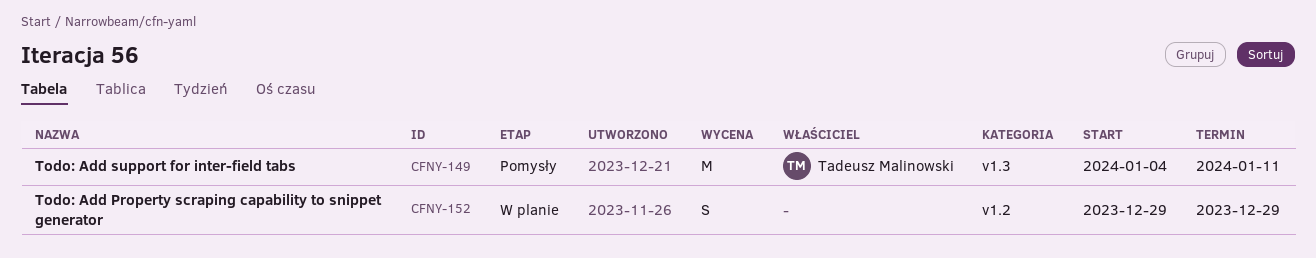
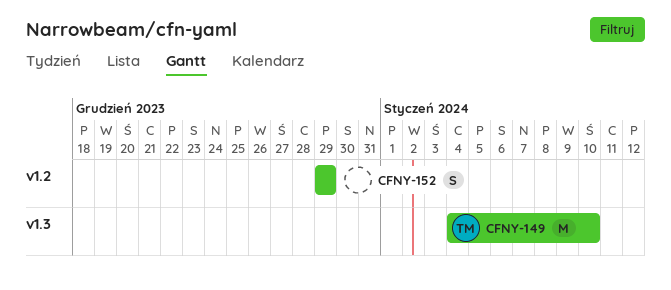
CFNY-149, due: Jan 11 -> Jan 10

